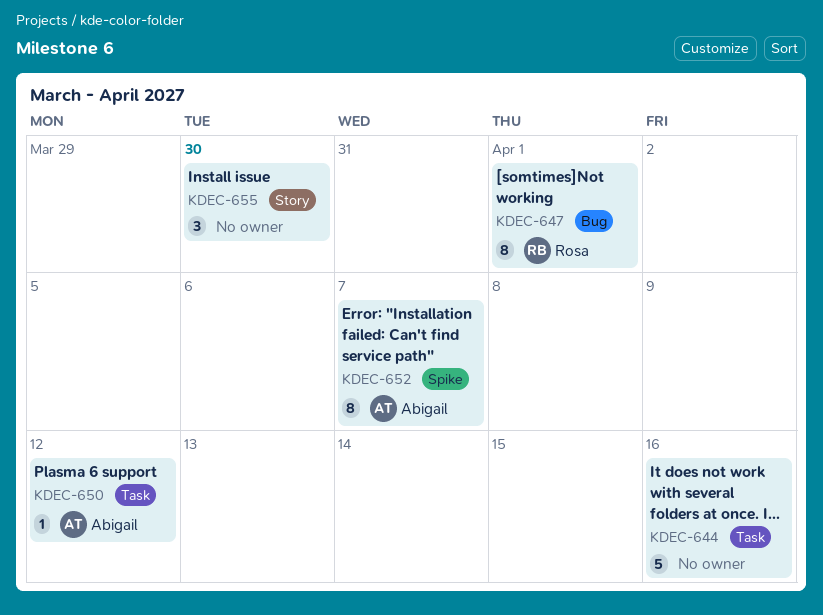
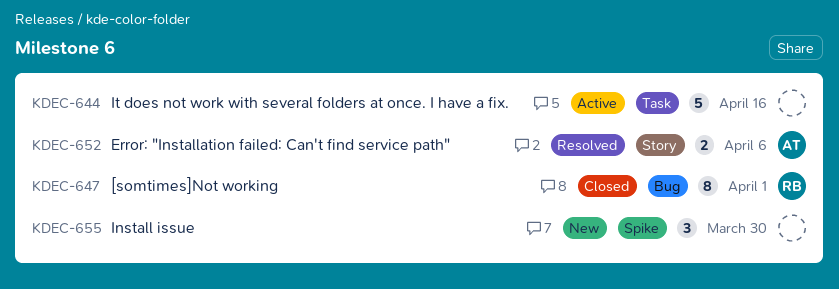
KDEC-650: present -> none
KDEC-652, label: Spike -> Story
KDEC-652, estimate: 8 -> 2
KDEC-652, due: Apr 7 -> Apr 6
KDEC-655, label: Story -> Spike

